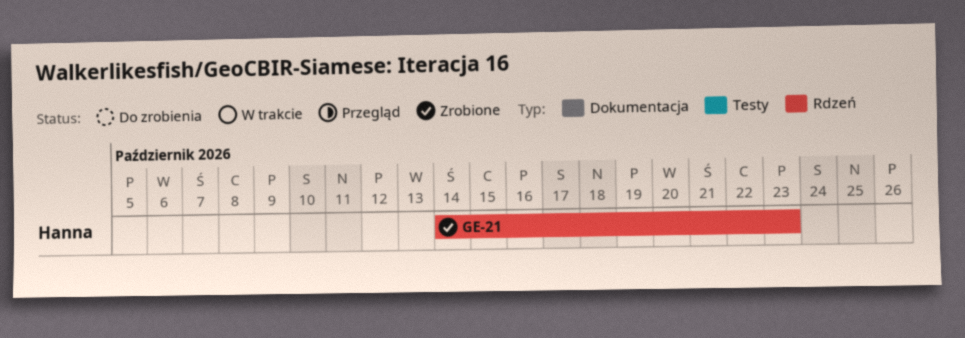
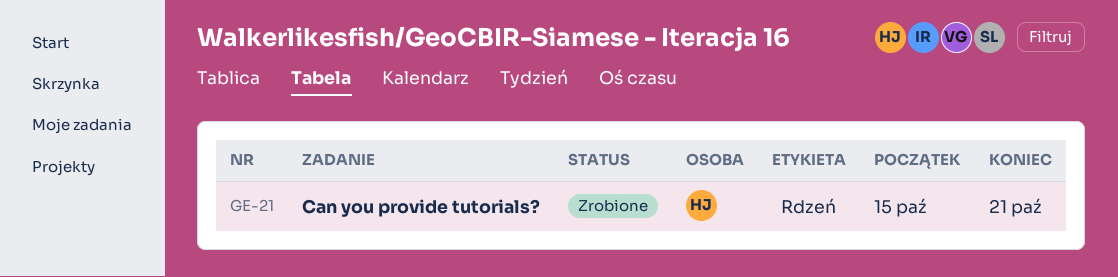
GE-21, start: Oct 14 -> Oct 15
GE-21, due: Oct 23 -> Oct 21

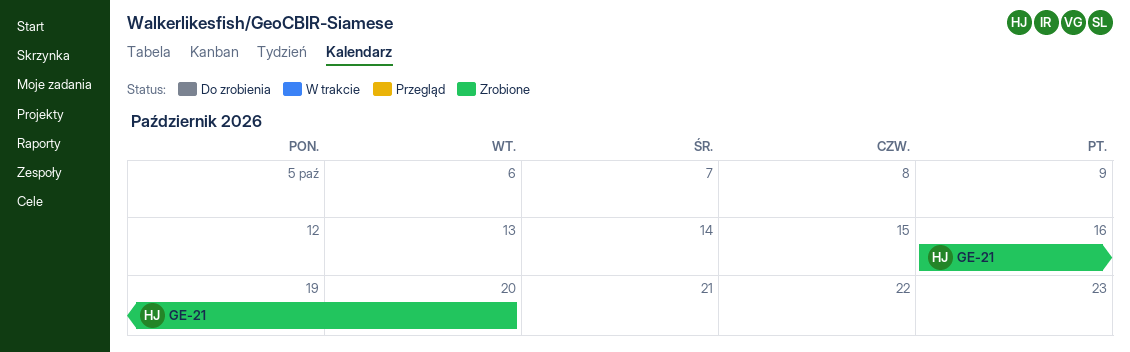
GE-21, start: Oct 15 -> Oct 16
GE-21, due: Oct 21 -> Oct 20

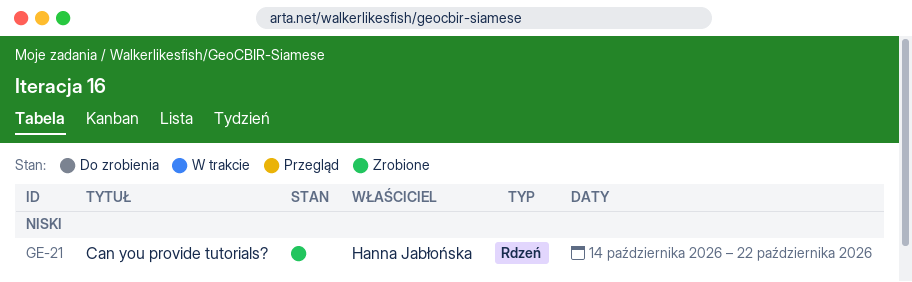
GE-21, start: Oct 16 -> Oct 14
GE-21, due: Oct 20 -> Oct 22

